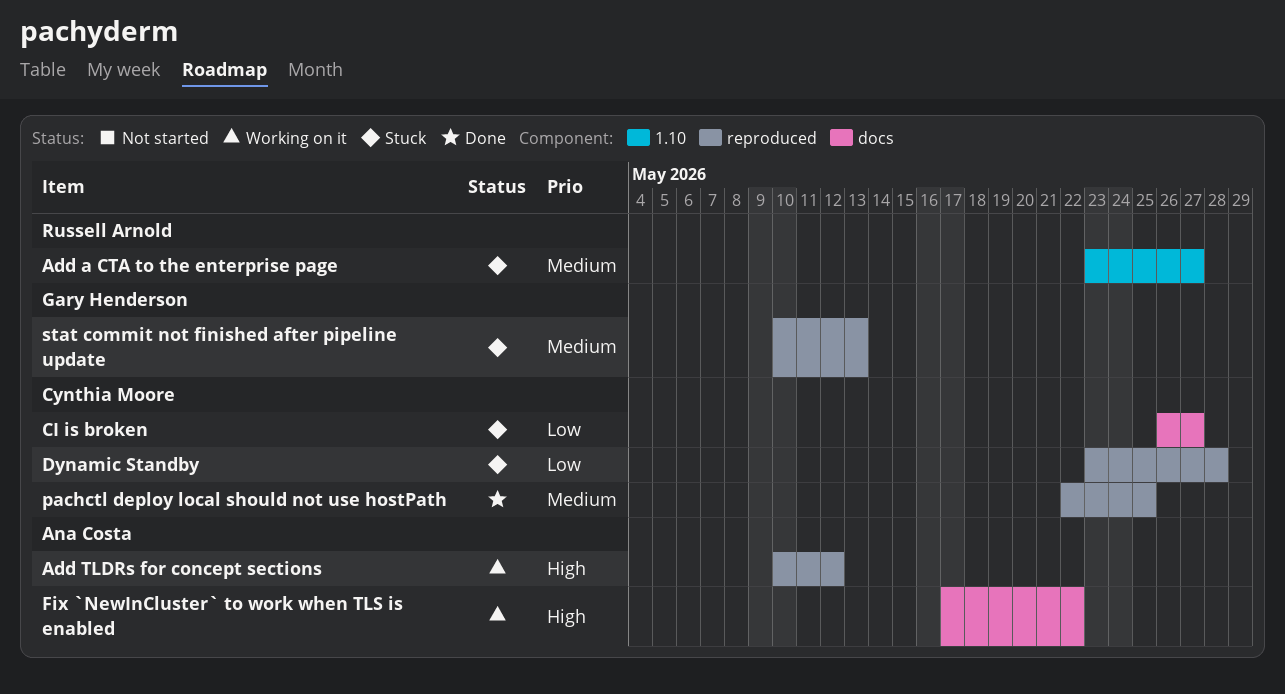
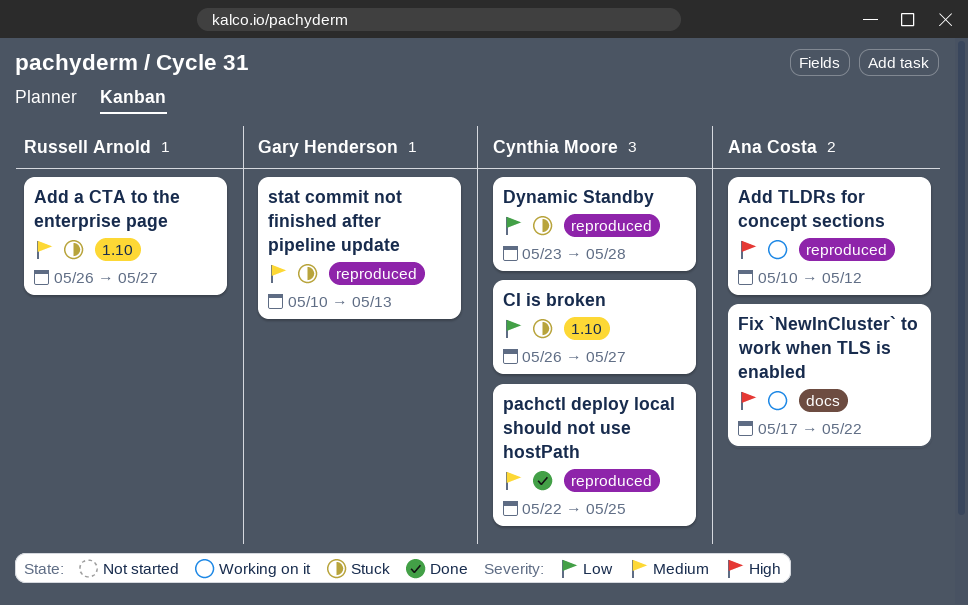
Add a CTA to the enterprise page, start: May 23 -> May 26
CI is broken, label: docs -> 1.10

